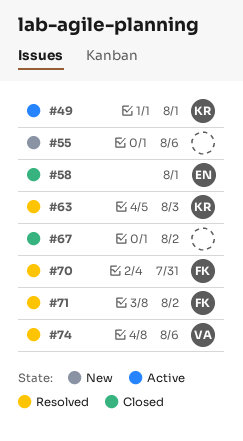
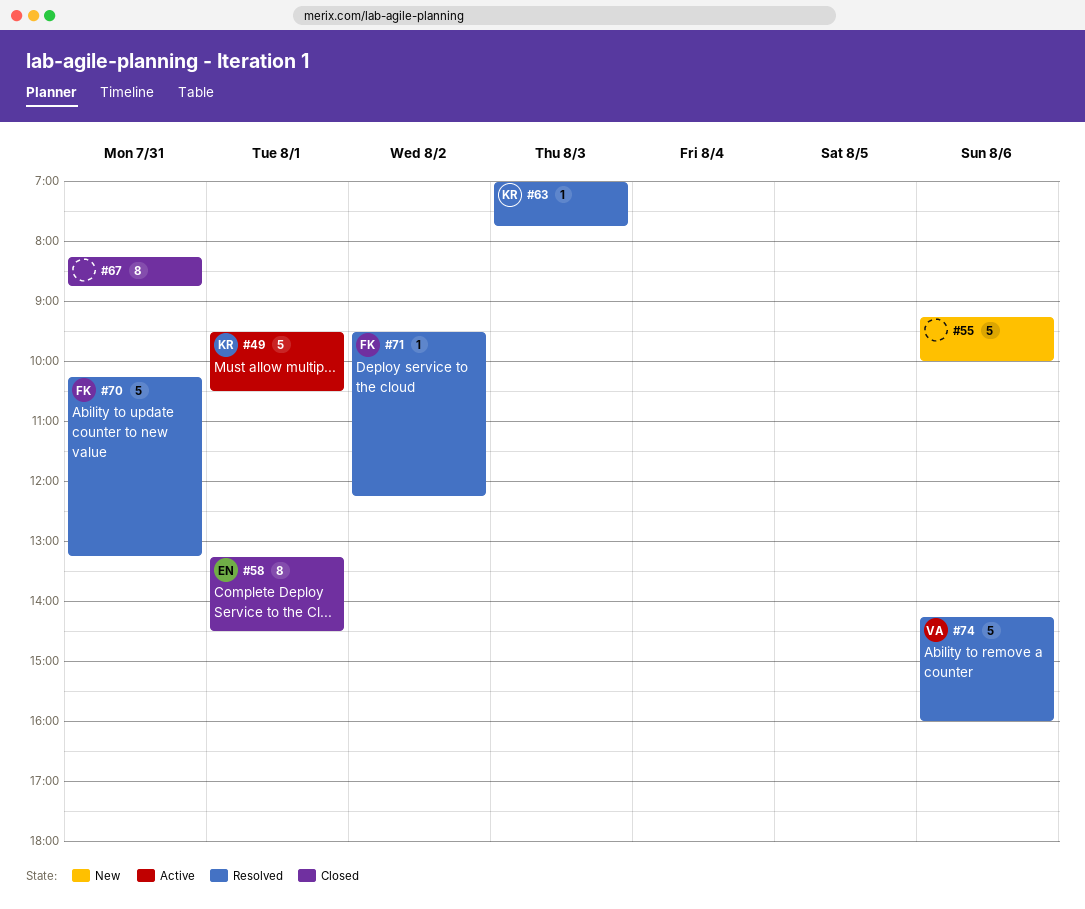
#67, day: Aug 2 -> Jul 31

